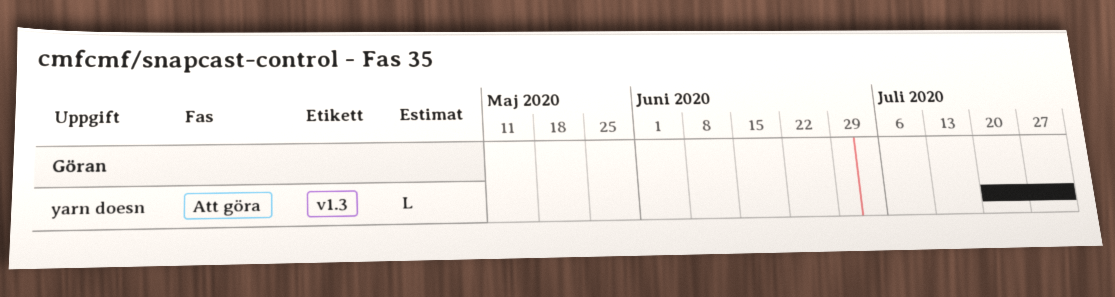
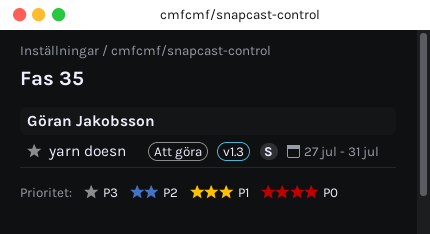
yarn doesn, estimate: L -> S
yarn doesn, start: Jul 20 -> Jul 27

